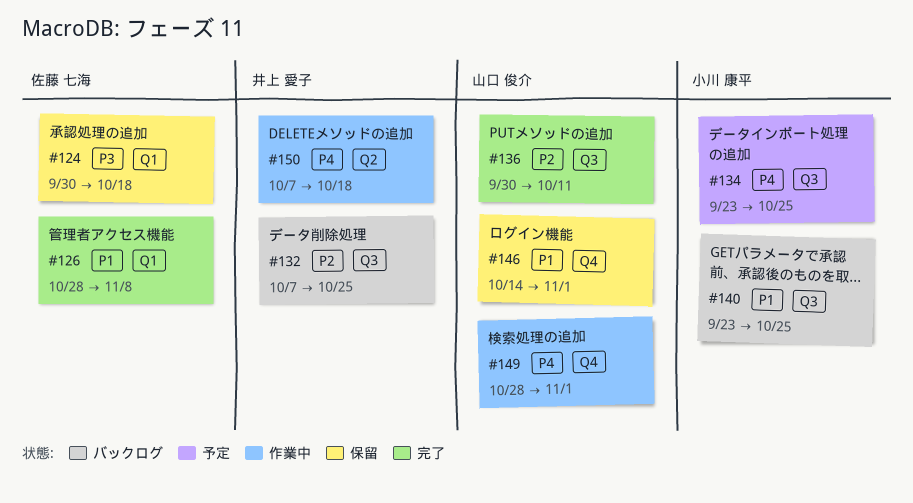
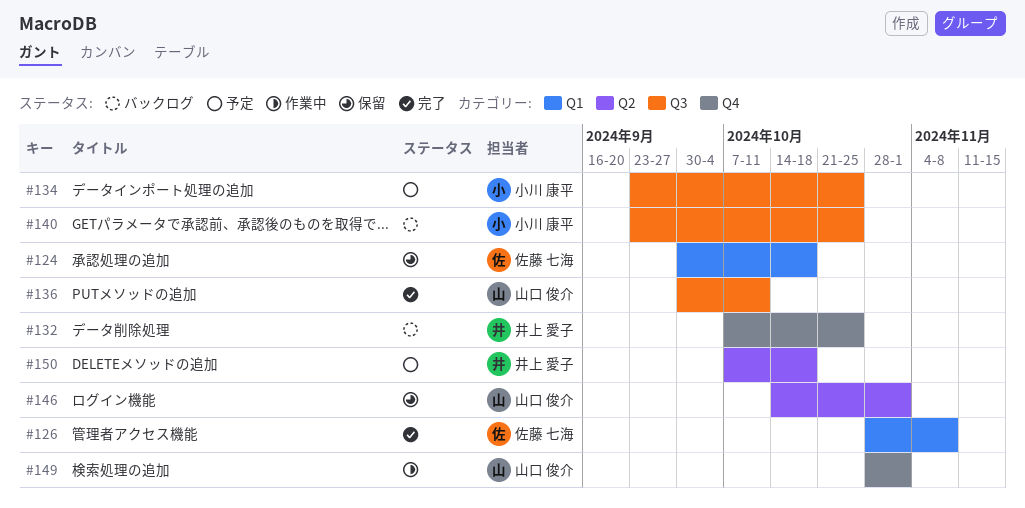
#132, label: Q3 -> Q4
#146, label: Q4 -> Q2
#150, status: 作業中 -> 予定

